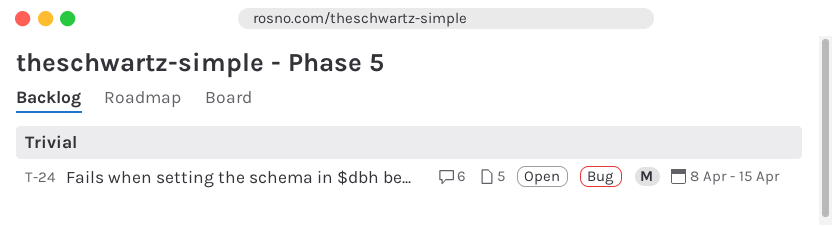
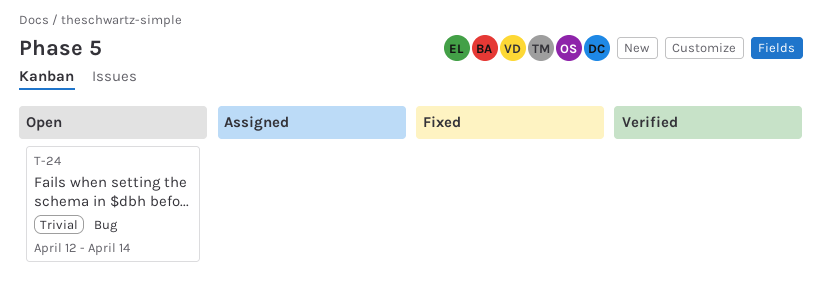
T-24, start: Apr 8 -> Apr 12
T-24, due: Apr 15 -> Apr 14

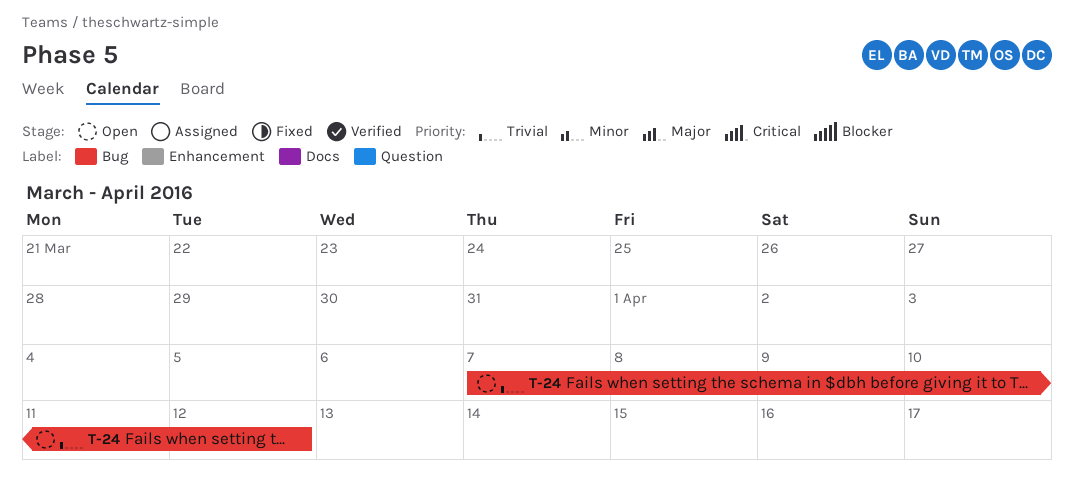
T-24, start: Apr 12 -> Apr 7
T-24, due: Apr 14 -> Apr 12

